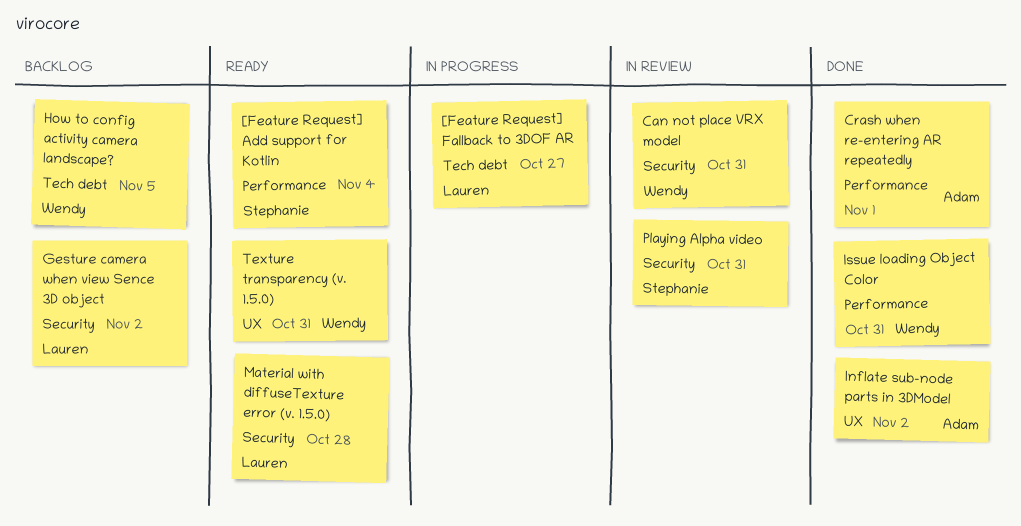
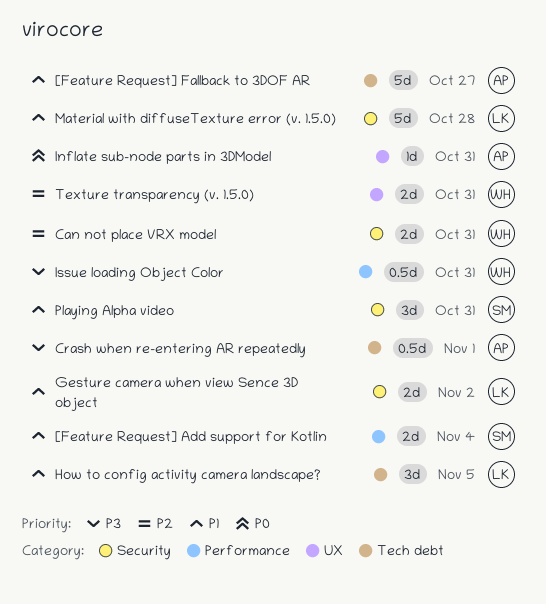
[Feature Request] Fallback to 3DOF AR, owner: Lauren -> Adam
Crash when re-entering AR repeatedly, label: Performance -> Tech debt
How to config activity camera landscape?, owner: Wendy -> Lauren
Inflate sub-node parts in 3DModel, due: Nov 2 -> Oct 31

